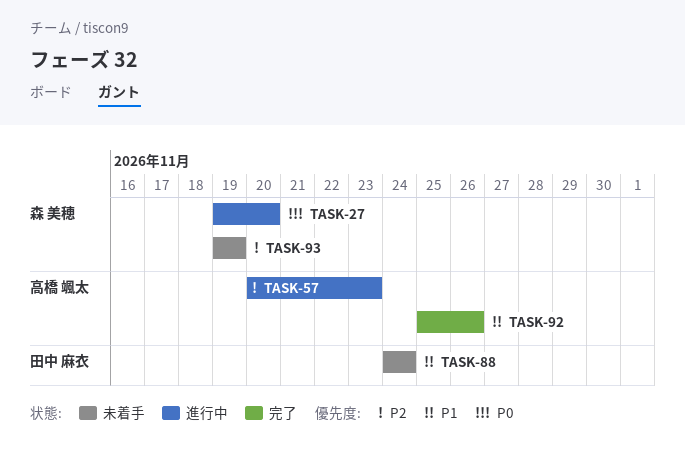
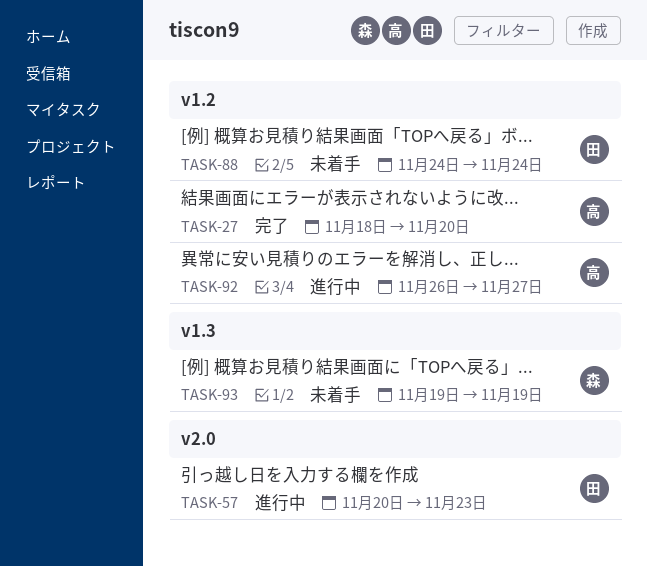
TASK-27, status: 進行中 -> 完了
TASK-27, owner: 森 美穂 -> 高橋 颯太
TASK-27, start: Nov 19 -> Nov 18
TASK-57, owner: 高橋 颯太 -> 田中 麻衣
TASK-92, status: 完了 -> 進行中
TASK-92, start: Nov 25 -> Nov 26
TASK-92, due: Nov 26 -> Nov 27

